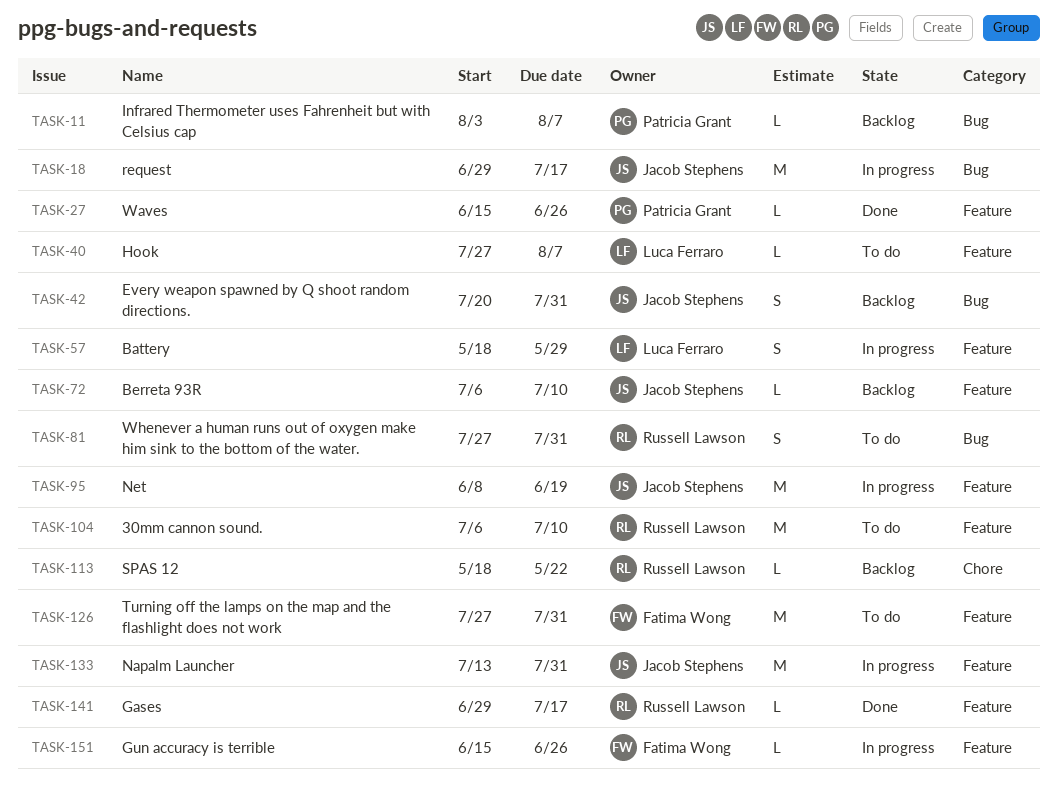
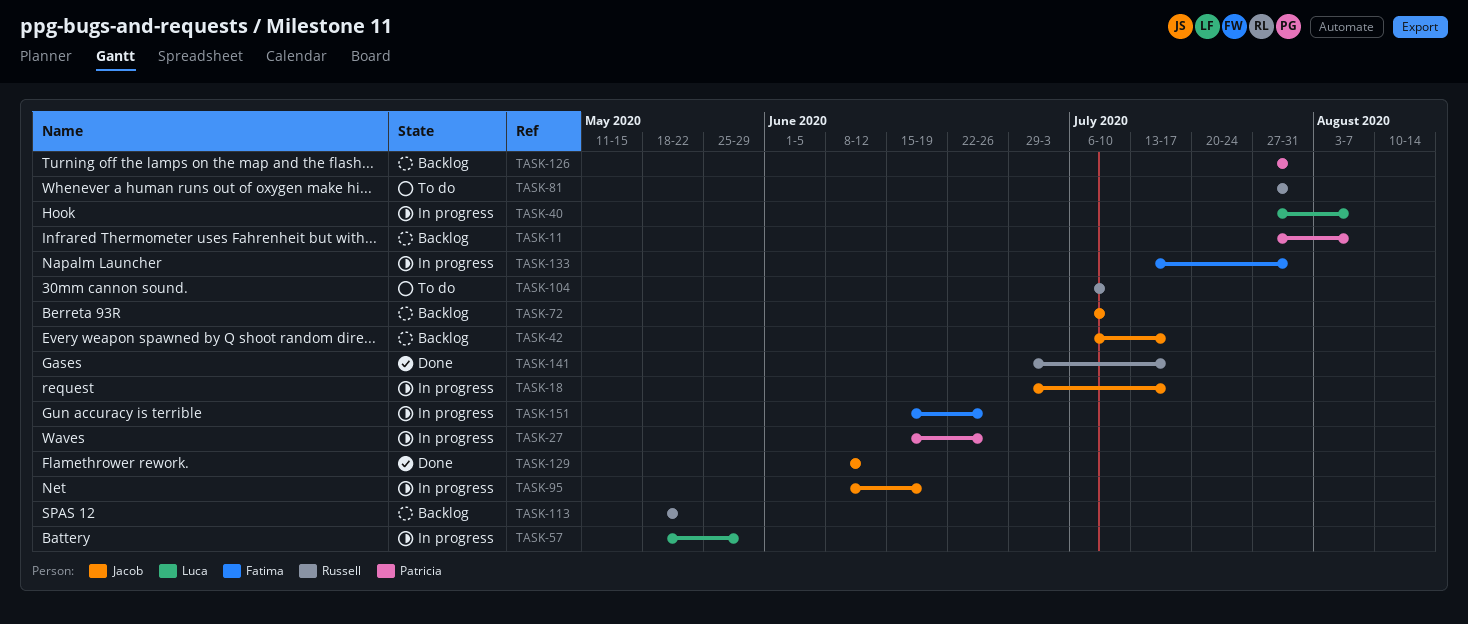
TASK-11, start: Aug 3 -> Jul 27
TASK-27, status: Done -> In progress
TASK-40, status: To do -> In progress
TASK-42, start: Jul 20 -> Jul 6
TASK-42, due: Jul 31 -> Jul 17
TASK-126, status: To do -> Backlog
TASK-126, owner: Fatima Wong -> Patricia Grant
TASK-129: none -> present
TASK-133, owner: Jacob Stephens -> Fatima Wong

